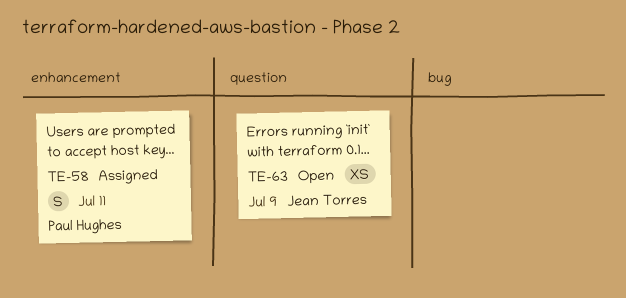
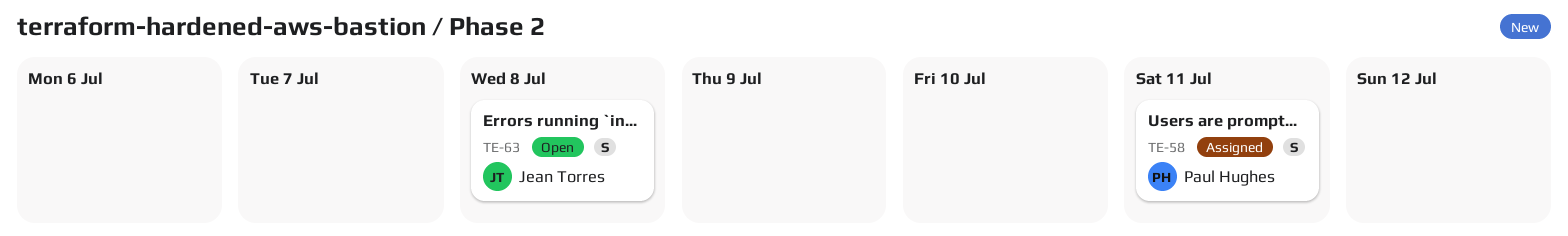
TE-63, estimate: XS -> S
TE-63, due: Jul 9 -> Jul 8

